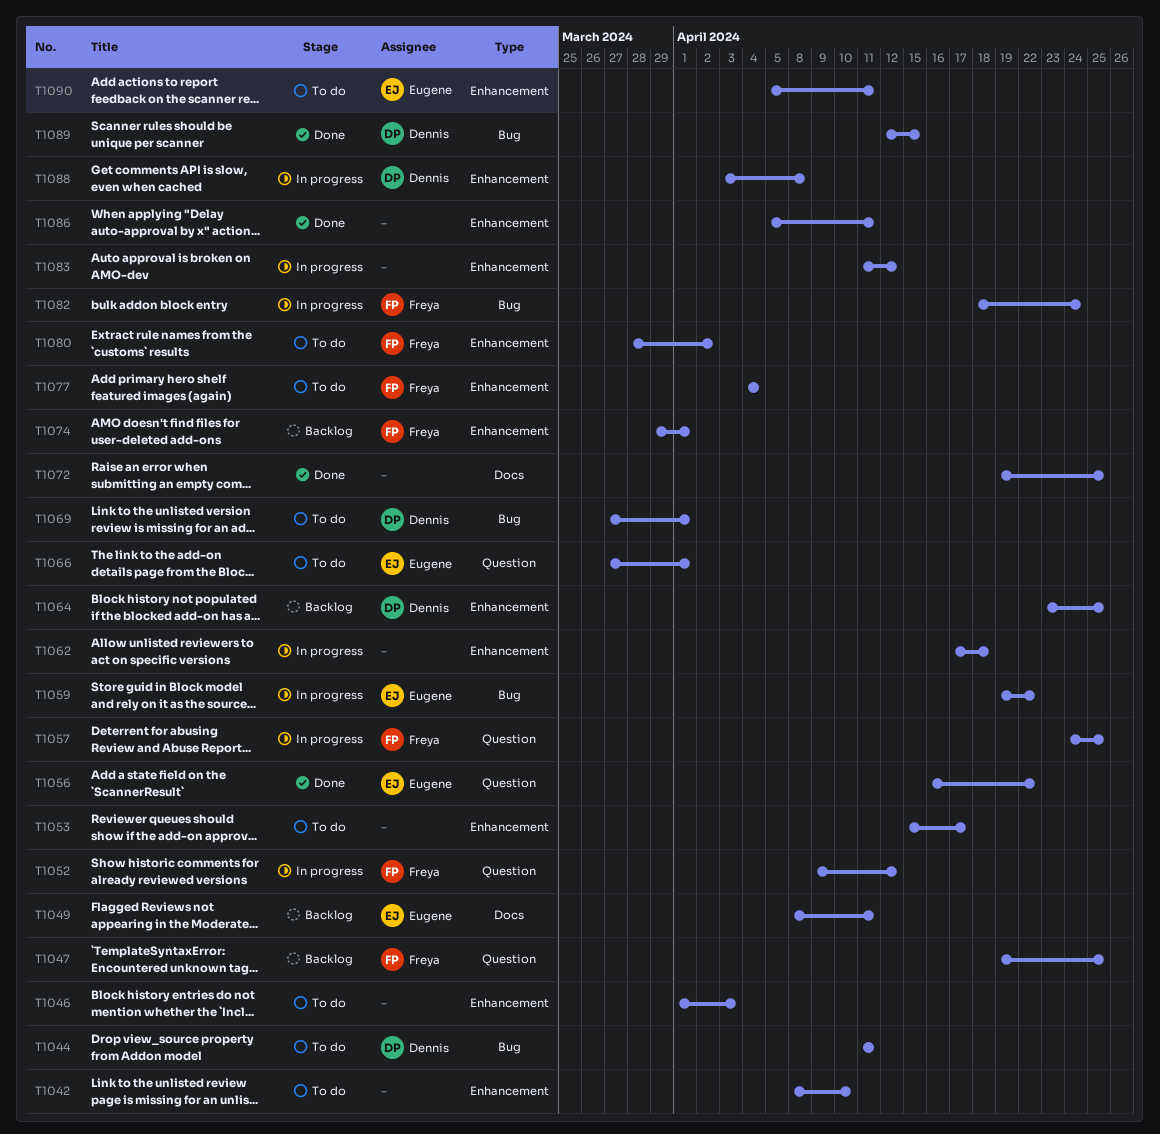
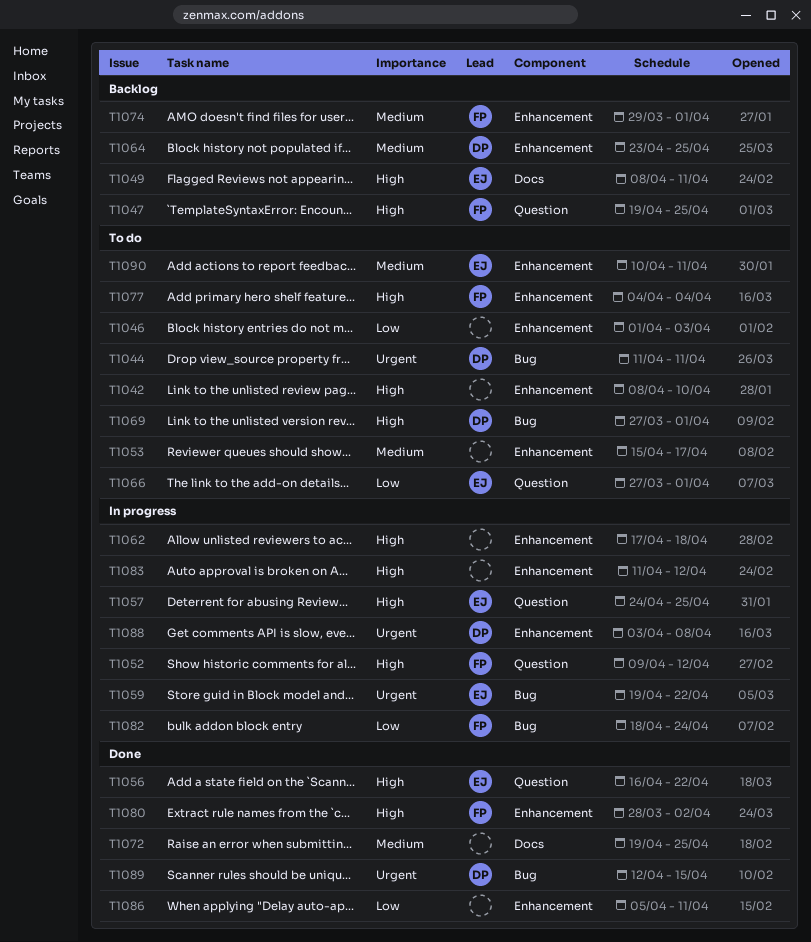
T1057, owner: Freya -> Eugene
T1080, status: To do -> Done
T1090, start: Apr 5 -> Apr 10

